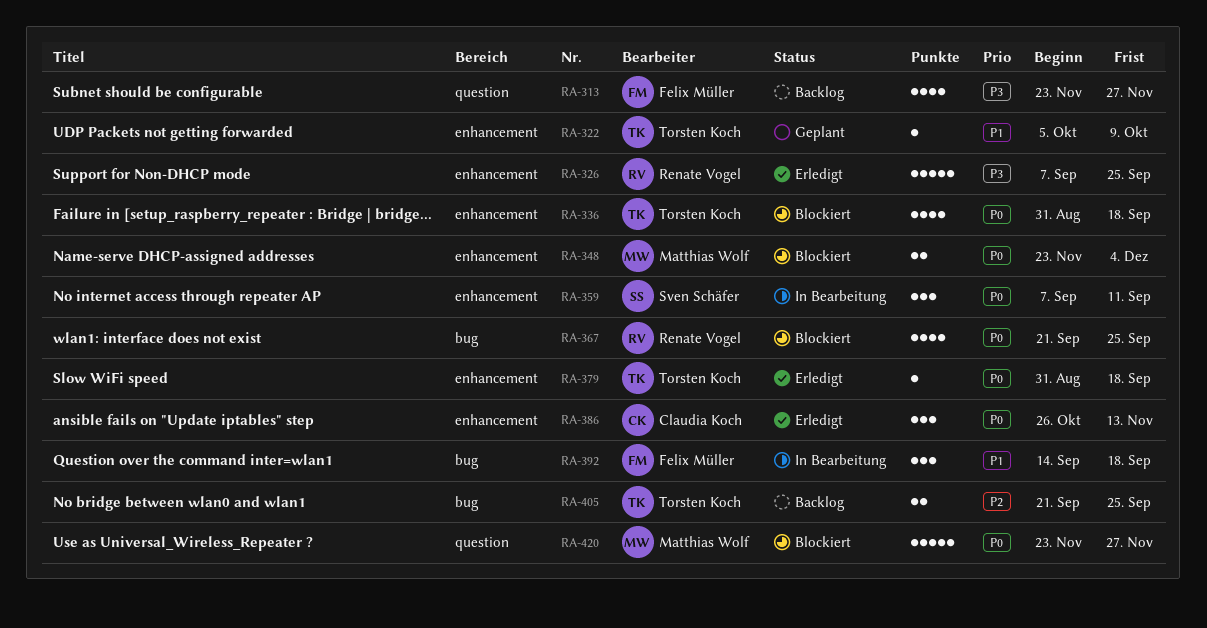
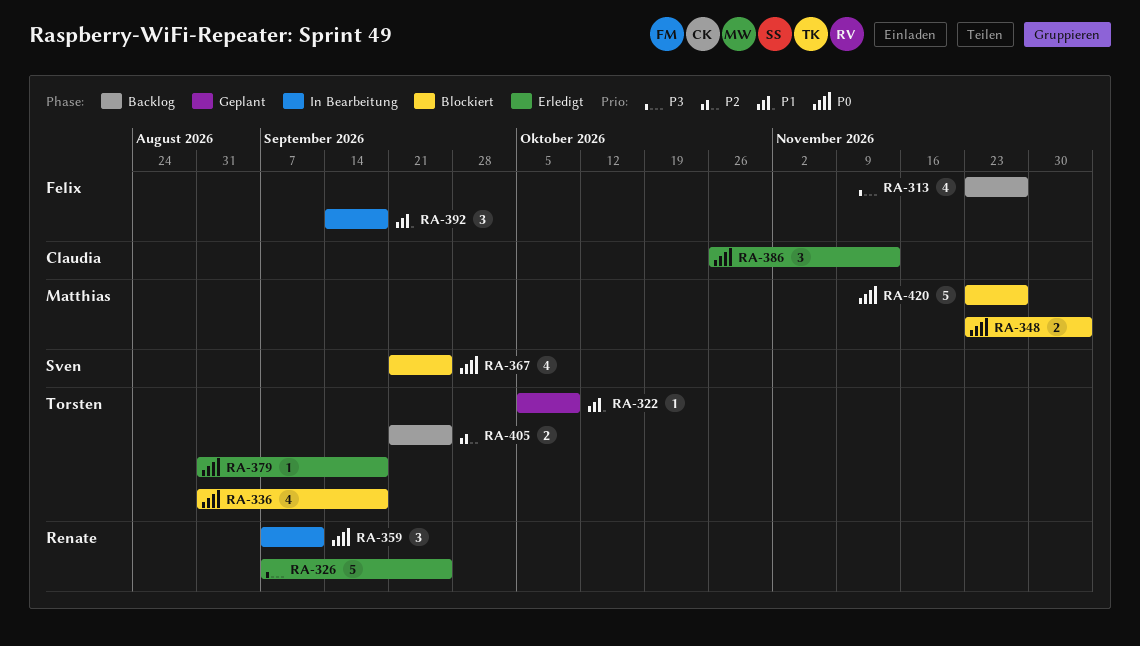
RA-359, owner: Sven Schäfer -> Renate Vogel
RA-367, owner: Renate Vogel -> Sven Schäfer

